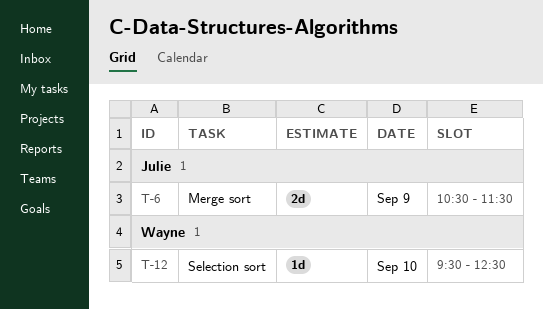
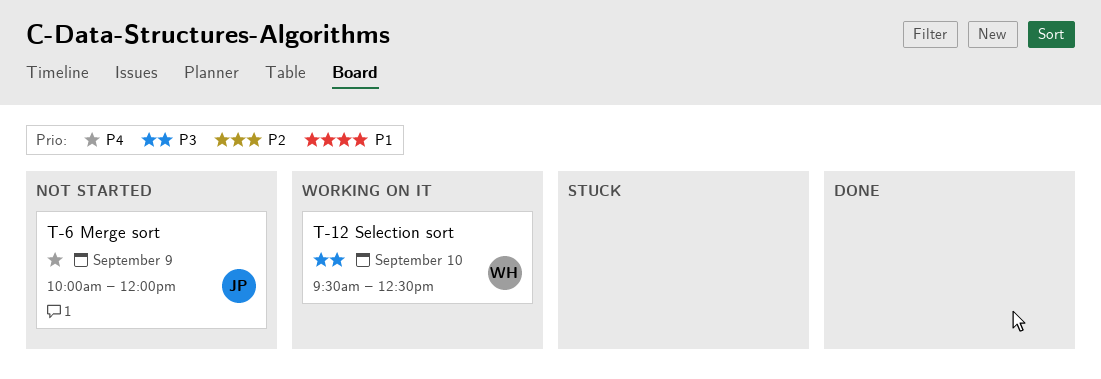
T-6, begins: 10:30 -> 10:00
T-6, ends: 11:30 -> 12:00

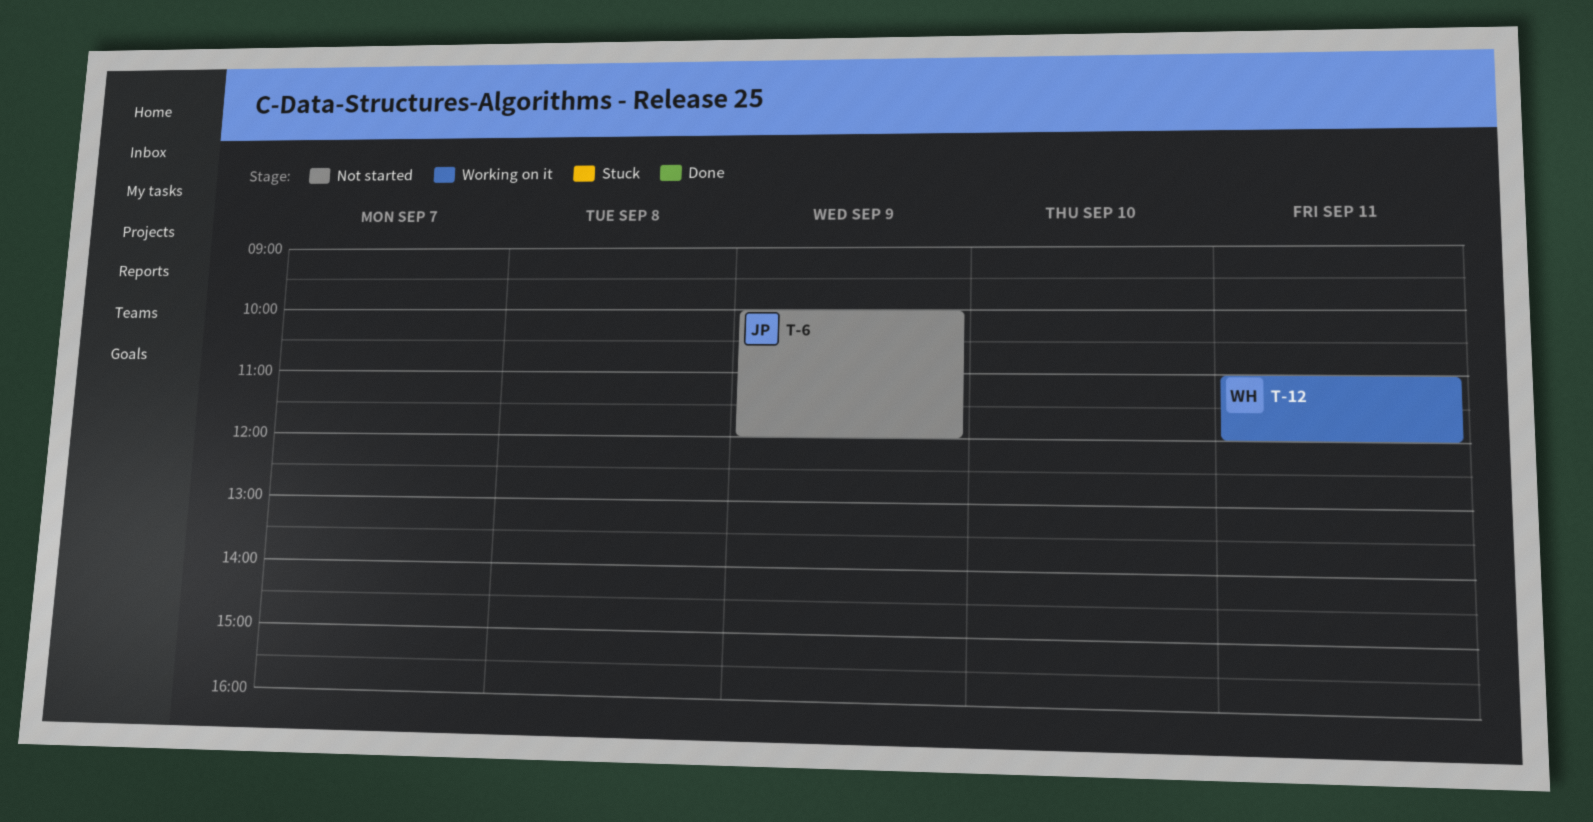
T-12, day: Sep 10 -> Sep 11
T-12, begins: 09:30 -> 11:00
T-12, ends: 12:30 -> 12:00

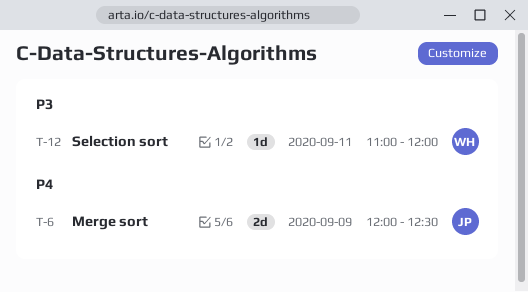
T-6, begins: 10:00 -> 12:00
T-6, ends: 12:00 -> 12:30

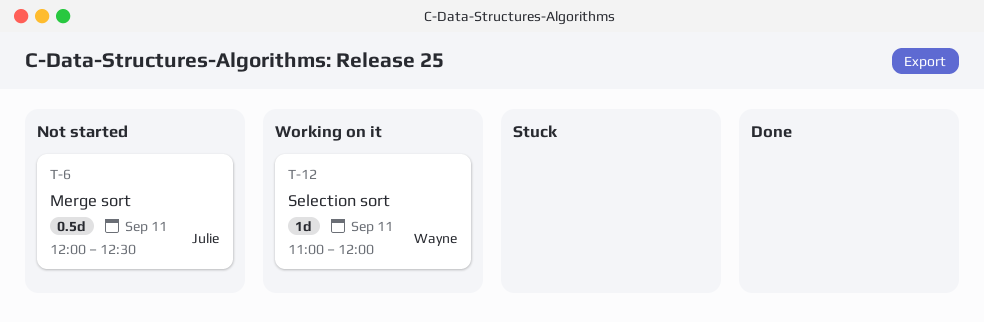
T-6, estimate: 2d -> 0.5d
T-6, day: Sep 9 -> Sep 11

